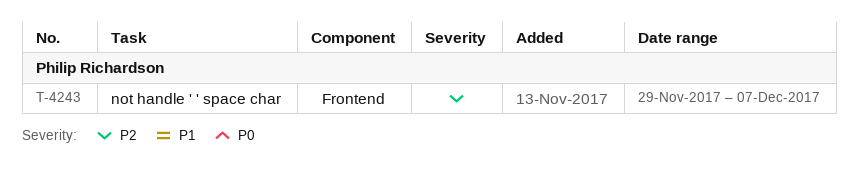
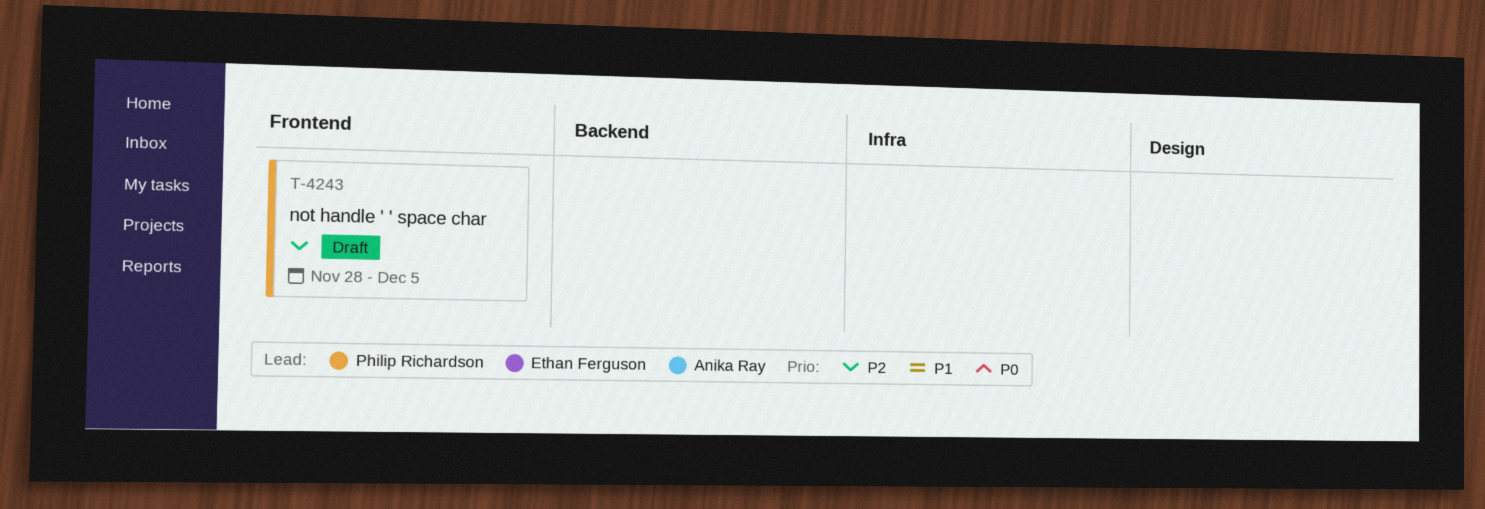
T-4243, start: Nov 29 -> Nov 28
T-4243, due: Dec 7 -> Dec 5

